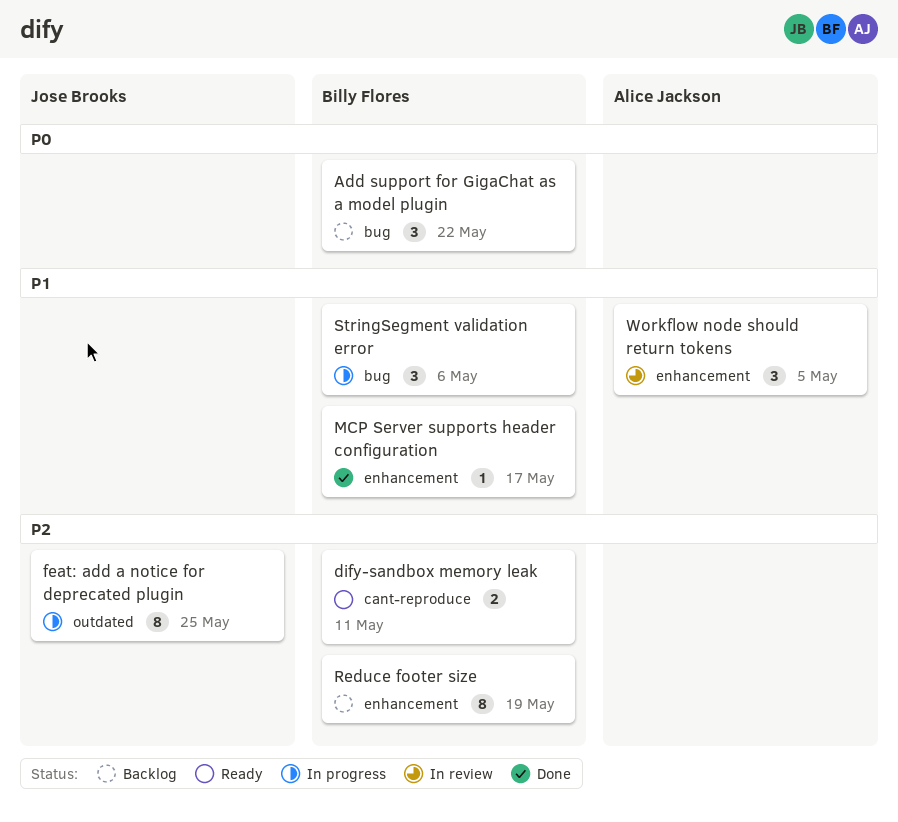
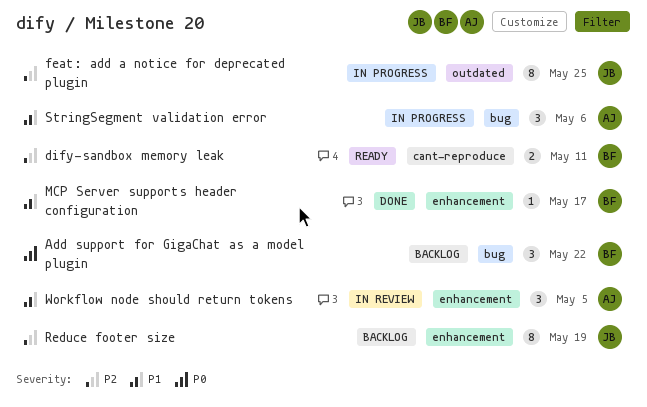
Reduce footer size, owner: Billy Flores -> Jose Brooks
StringSegment validation error, owner: Billy Flores -> Alice Jackson

